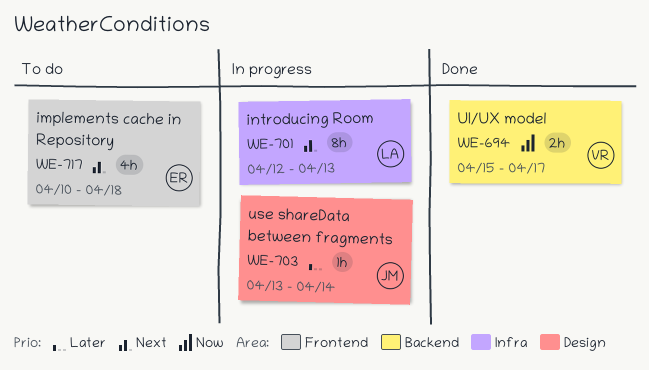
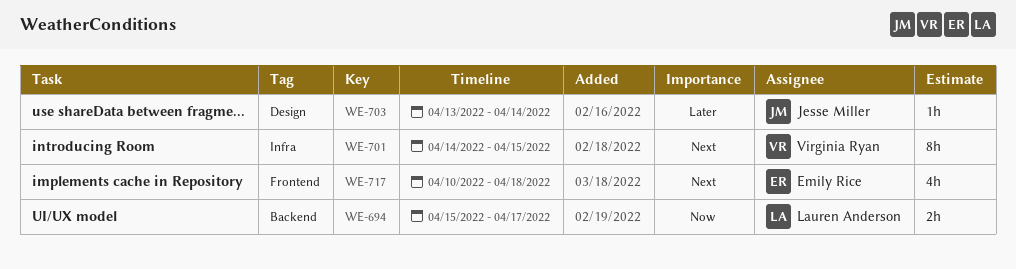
WE-694, owner: Virginia Ryan -> Lauren Anderson
WE-701, owner: Lauren Anderson -> Virginia Ryan
WE-701, start: Apr 12 -> Apr 14
WE-701, due: Apr 13 -> Apr 15

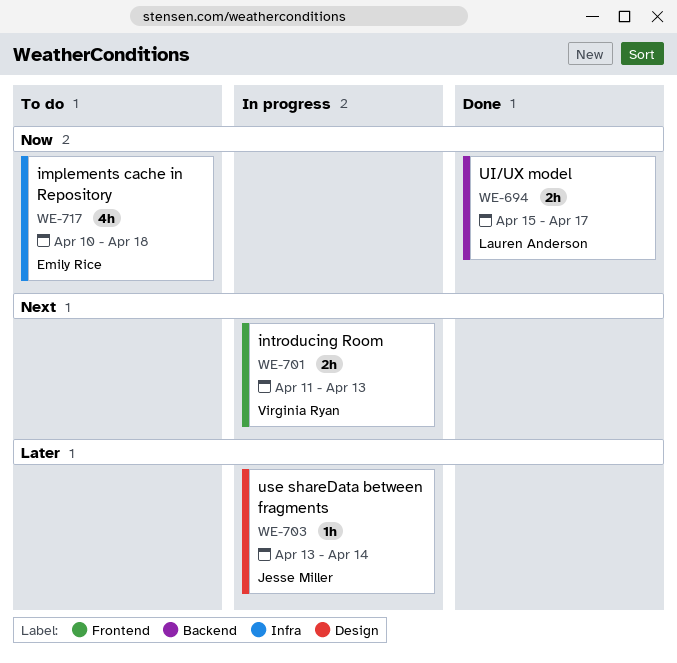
WE-701, label: Infra -> Frontend
WE-701, estimate: 8h -> 2h
WE-701, start: Apr 14 -> Apr 11
WE-701, due: Apr 15 -> Apr 13
WE-717, priority: Next -> Now
WE-717, label: Frontend -> Infra

